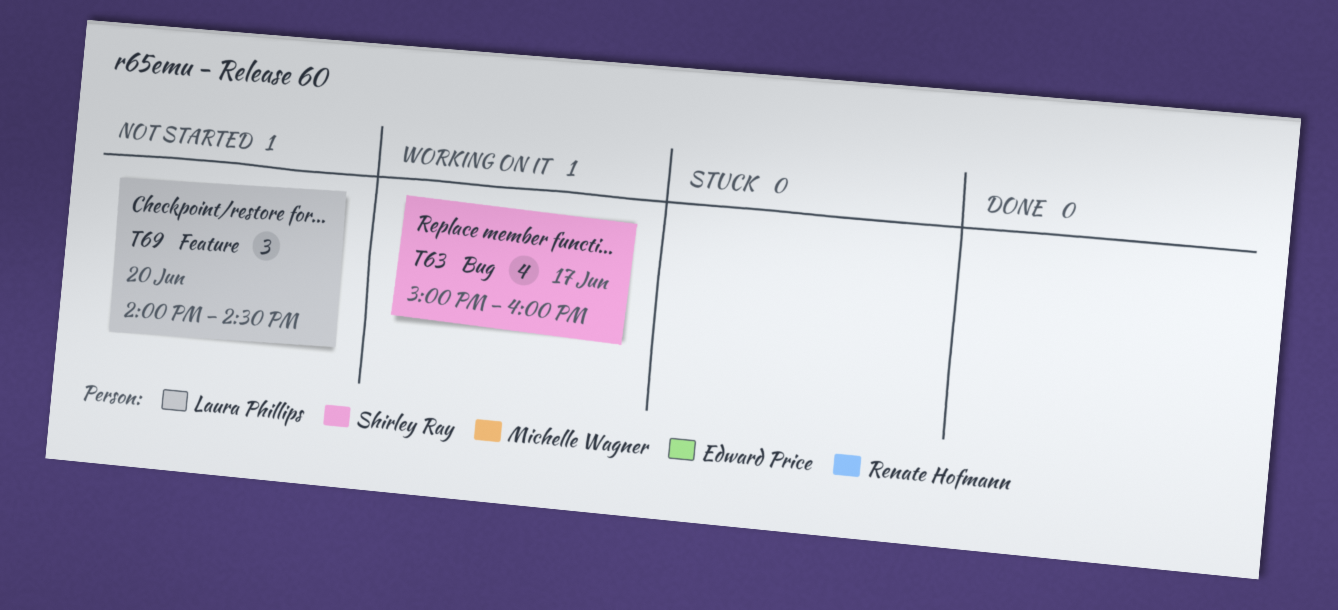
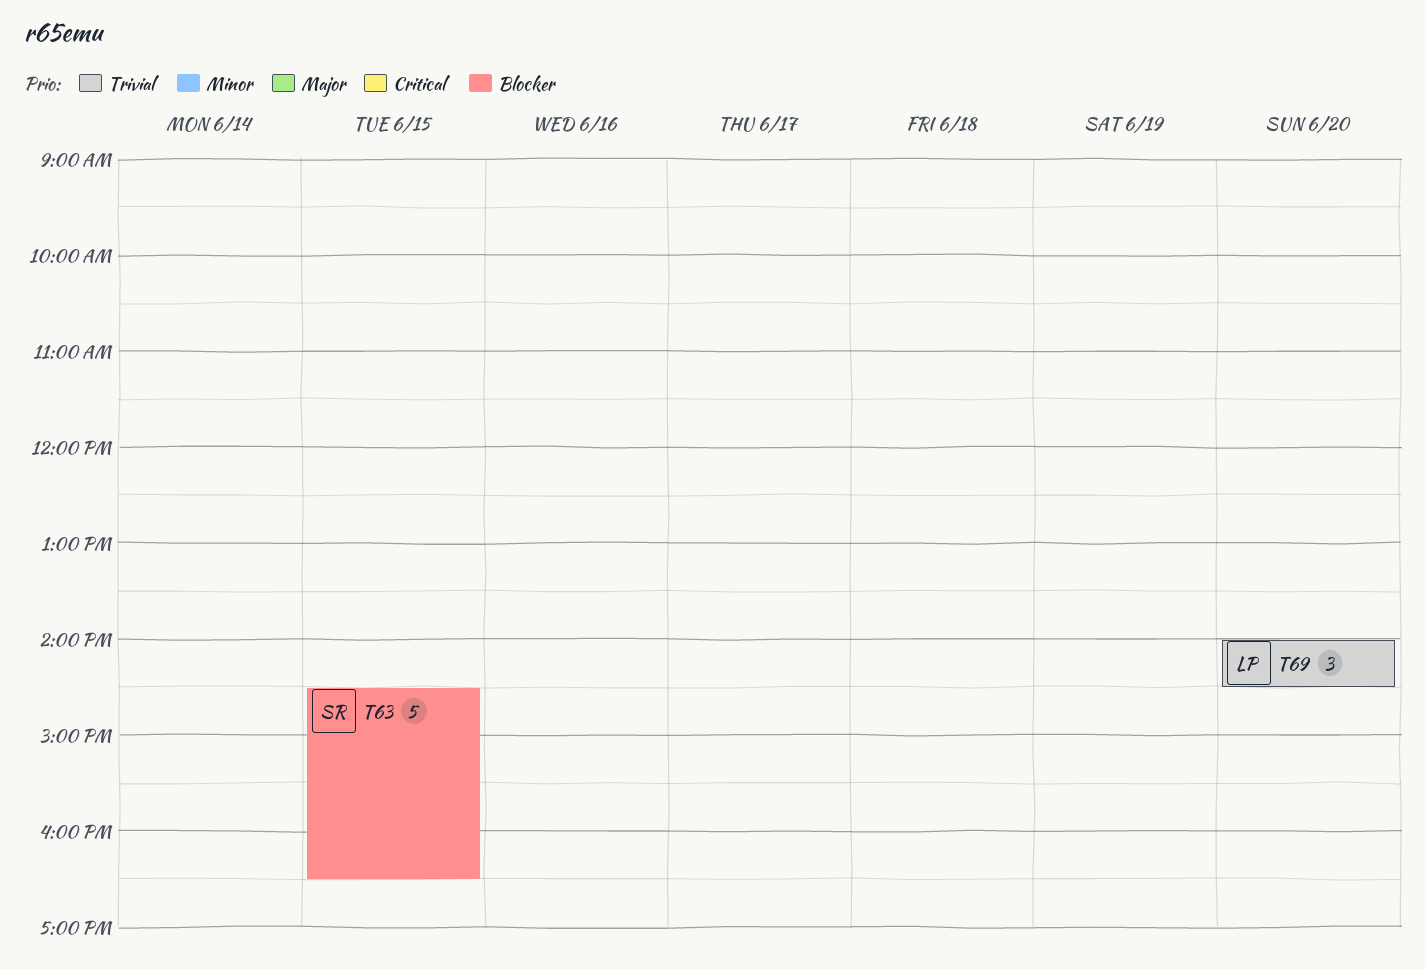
T63, estimate: 4 -> 5
T63, day: Jun 17 -> Jun 15
T63, begins: 15:00 -> 14:30
T63, ends: 16:00 -> 16:30

